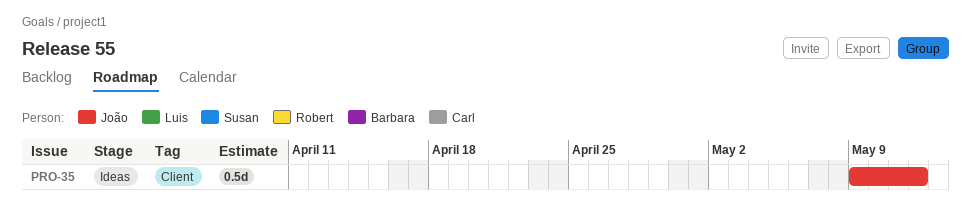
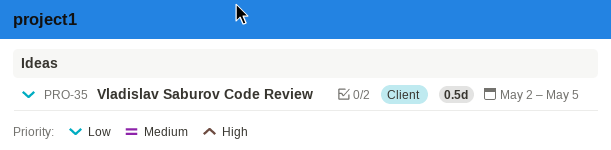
PRO-35, start: May 9 -> May 2
PRO-35, due: May 12 -> May 5

